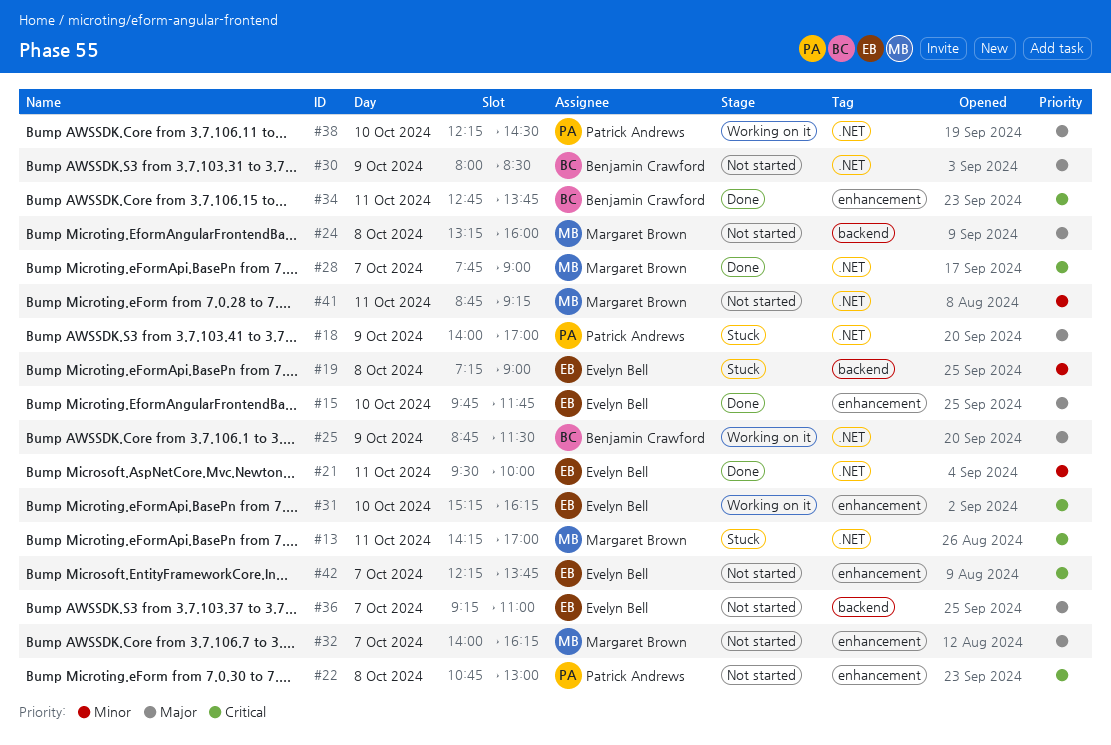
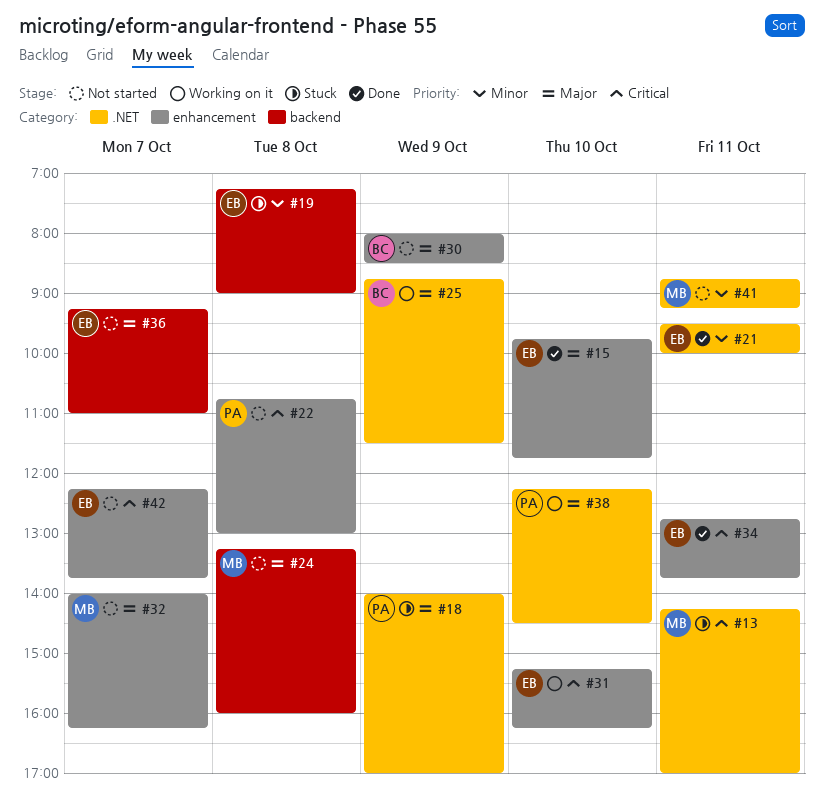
#28: present -> none
#30, label: .NET -> enhancement
#34, owner: Benjamin Crawford -> Evelyn Bell

